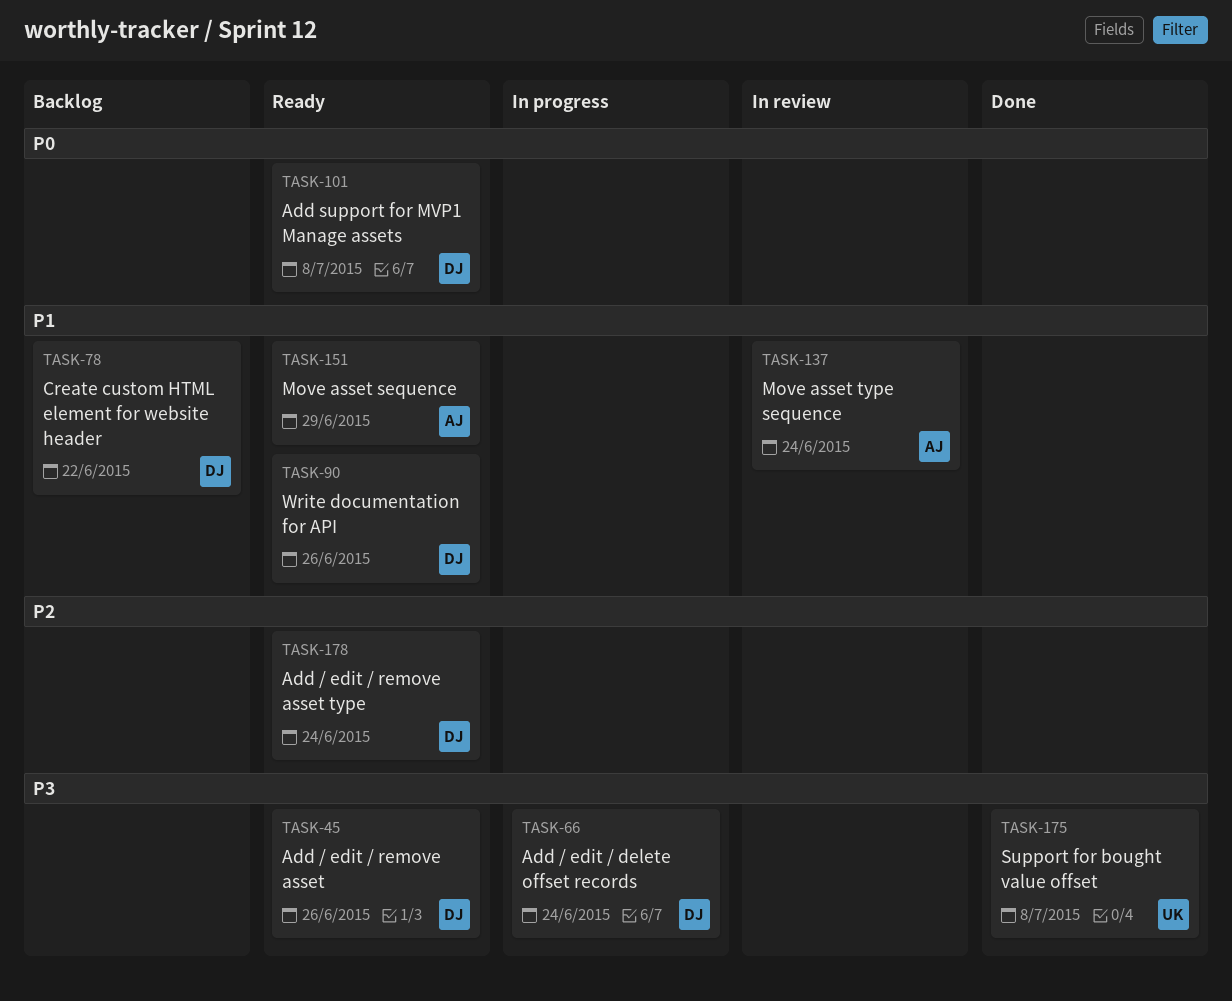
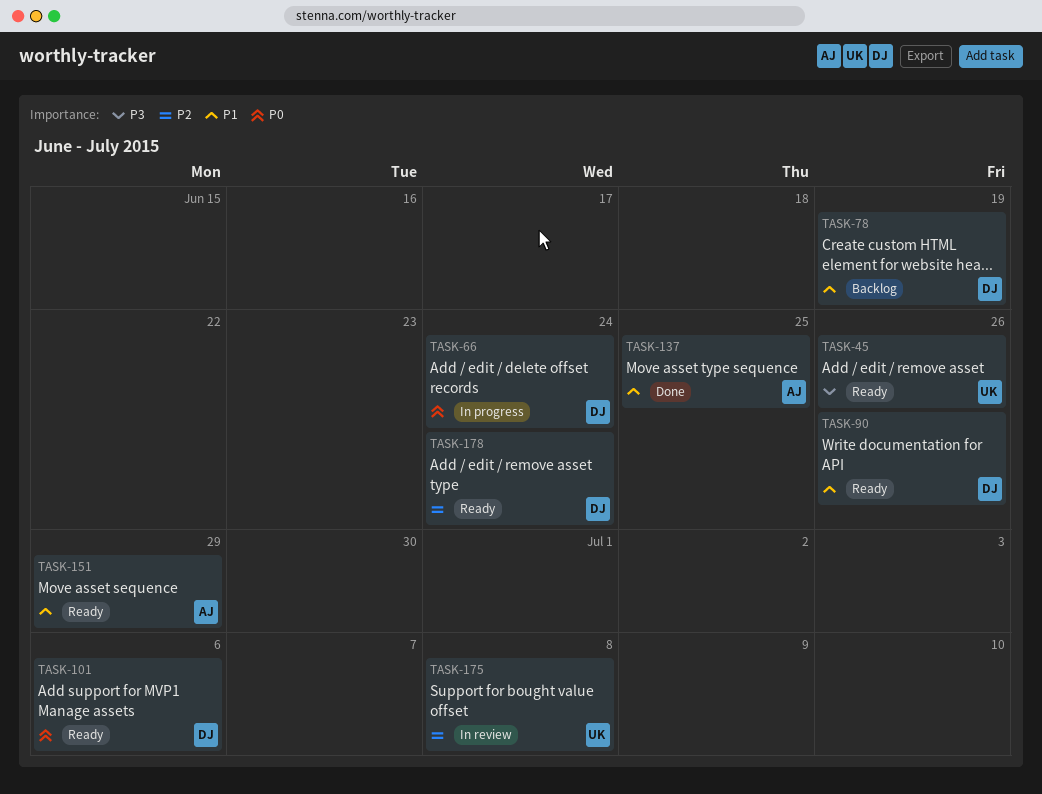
TASK-45, owner: DJ -> UK
TASK-66, priority: P3 -> P0
TASK-78, due: Jun 22 -> Jun 19
TASK-101, due: Jul 8 -> Jul 6
TASK-137, status: In review -> Done
TASK-137, due: Jun 24 -> Jun 25
TASK-175, status: Done -> In review
TASK-175, priority: P3 -> P2

